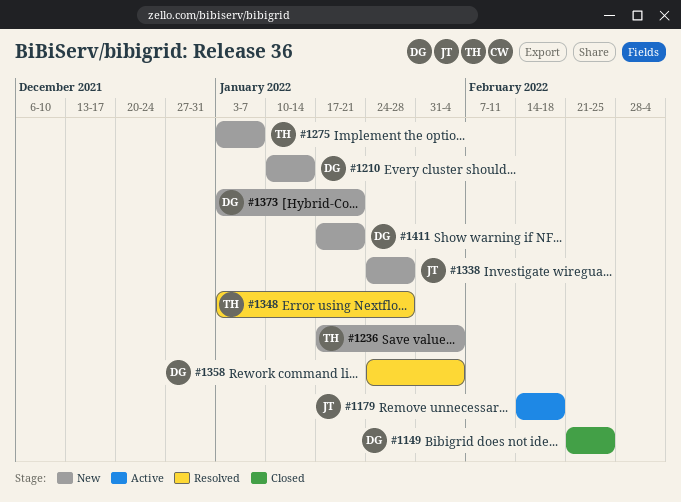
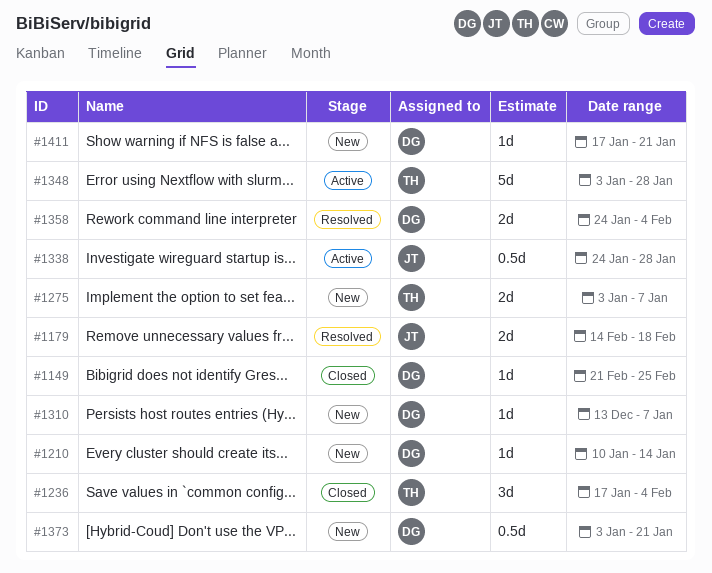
#1179, status: Active -> Resolved
#1236, status: New -> Closed
#1310: none -> present
#1338, status: New -> Active
#1348, status: Resolved -> Active

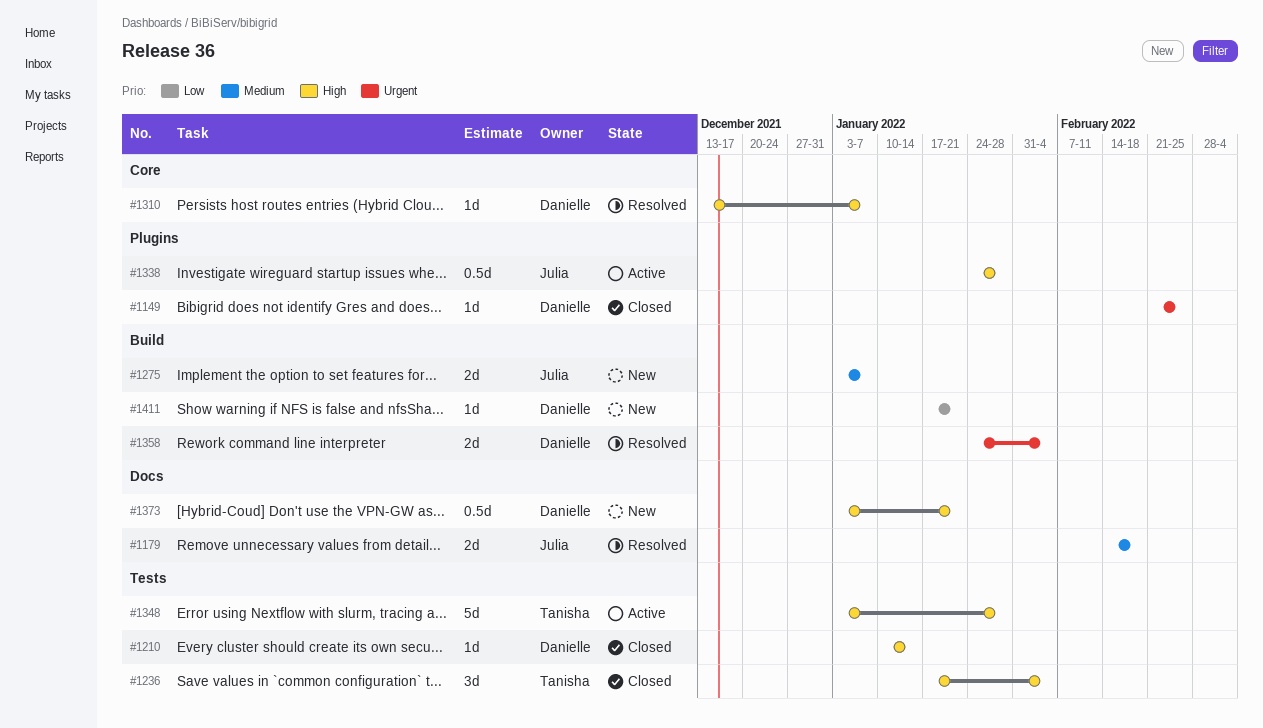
#1210, status: New -> Closed
#1275, owner: Tanisha -> Julia
#1310, status: New -> Resolved

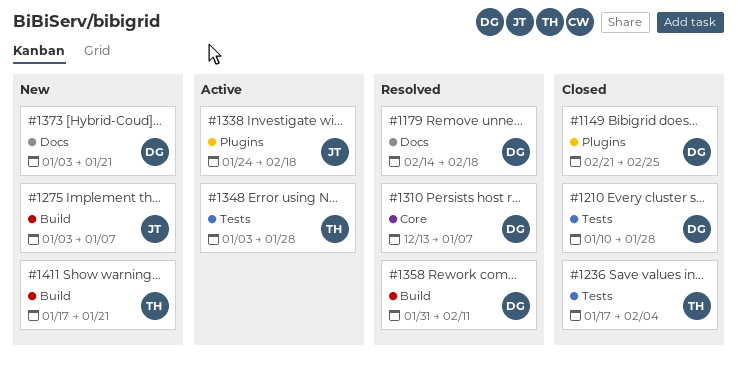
#1179, owner: Julia -> Danielle
#1210, due: Jan 14 -> Jan 28
#1338, due: Jan 28 -> Feb 18
#1358, start: Jan 24 -> Jan 31
#1358, due: Feb 4 -> Feb 11
#1411, owner: Danielle -> Tanisha

